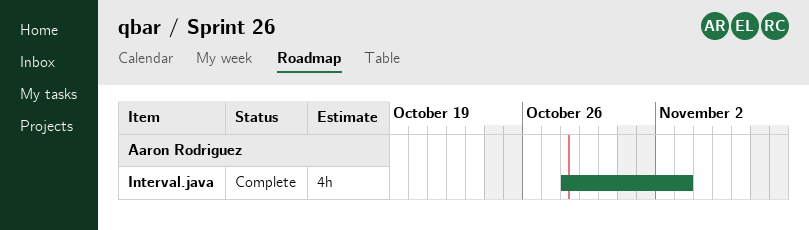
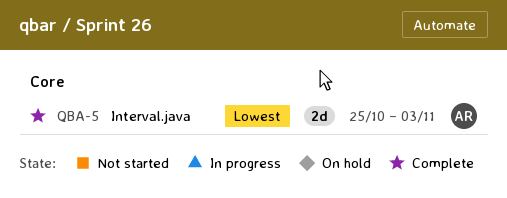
Interval.java, estimate: 4h -> 2d
Interval.java, start: Oct 28 -> Oct 25

